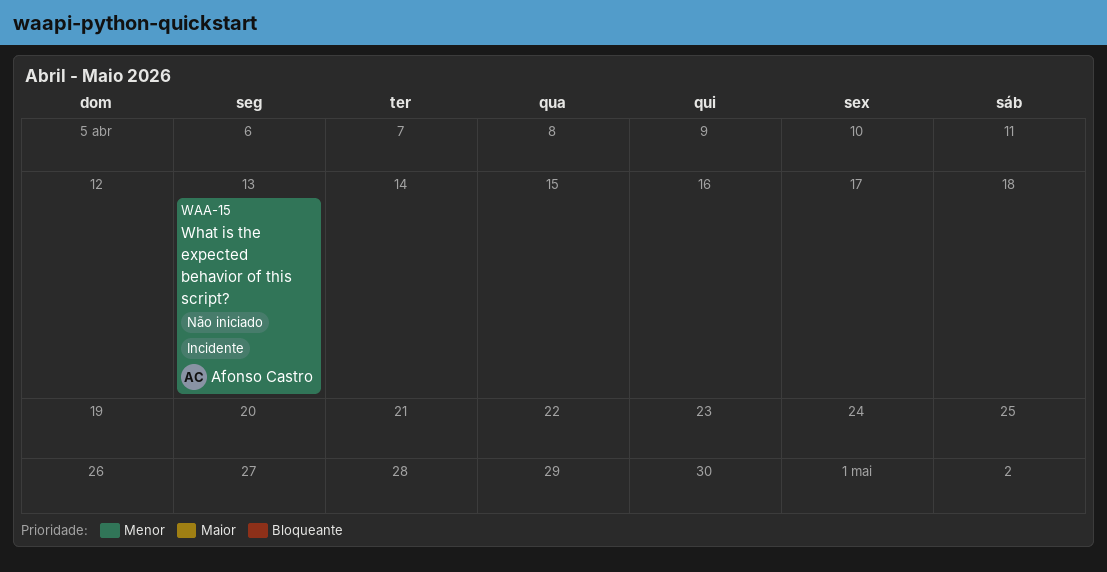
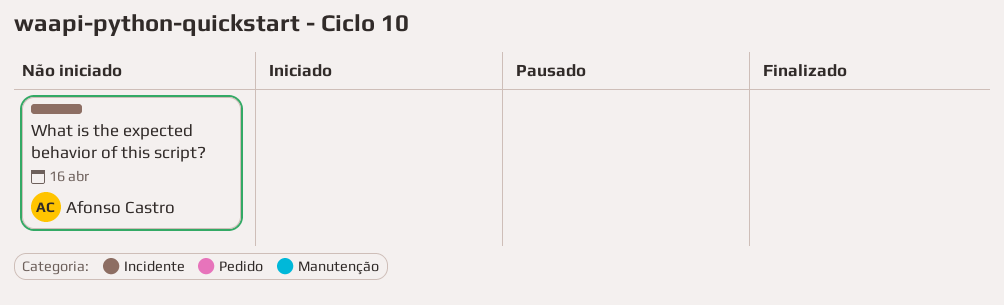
What is the expected behavior of this script?, due: Apr 13 -> Apr 16

